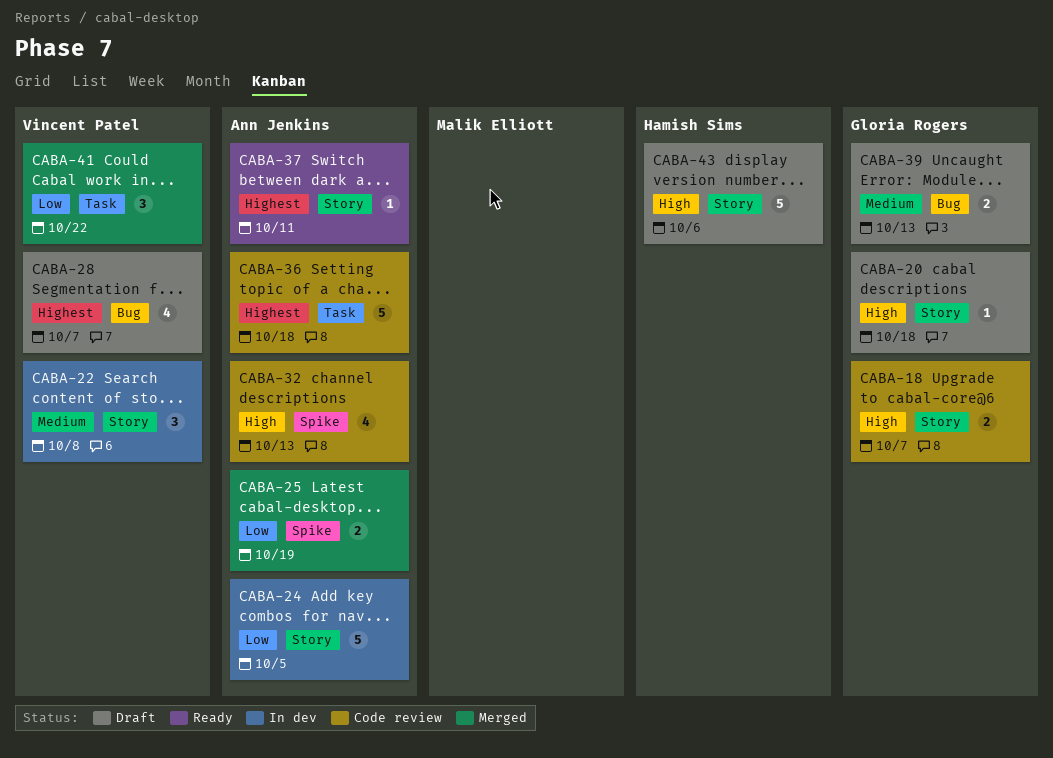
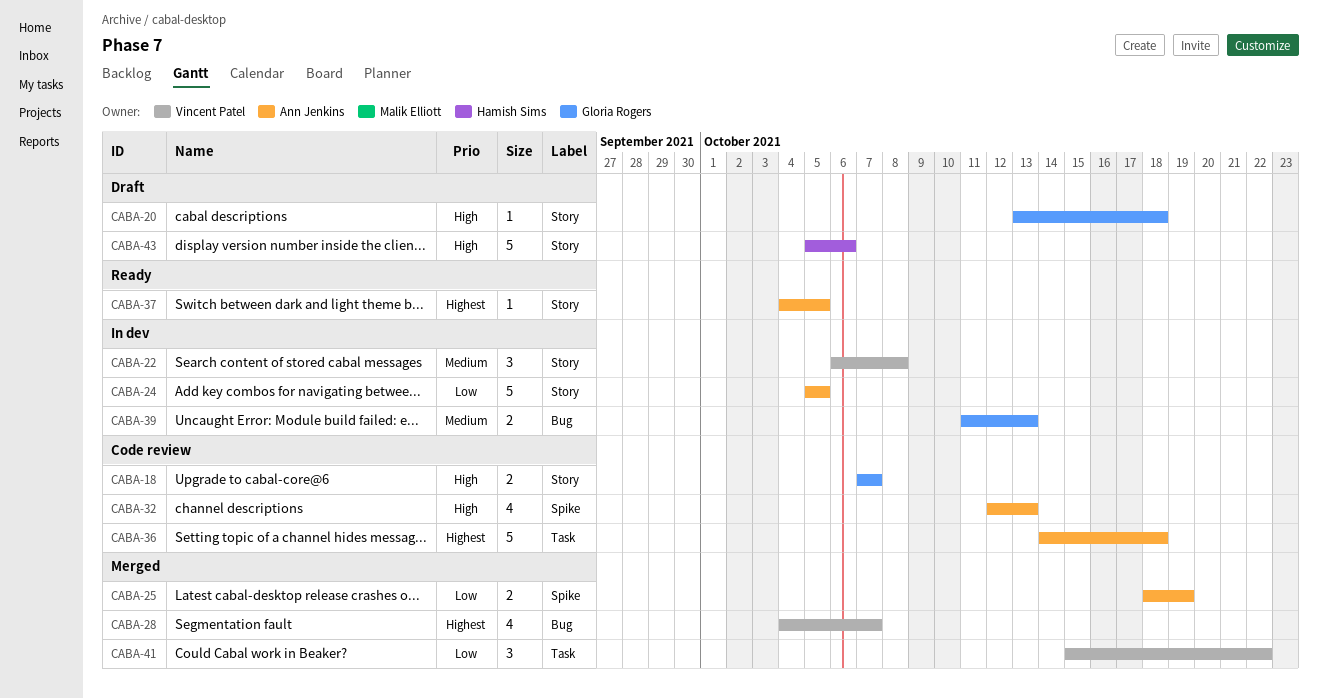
CABA-28, status: Draft -> Merged
CABA-37, due: Oct 11 -> Oct 5
CABA-39, status: Draft -> In dev

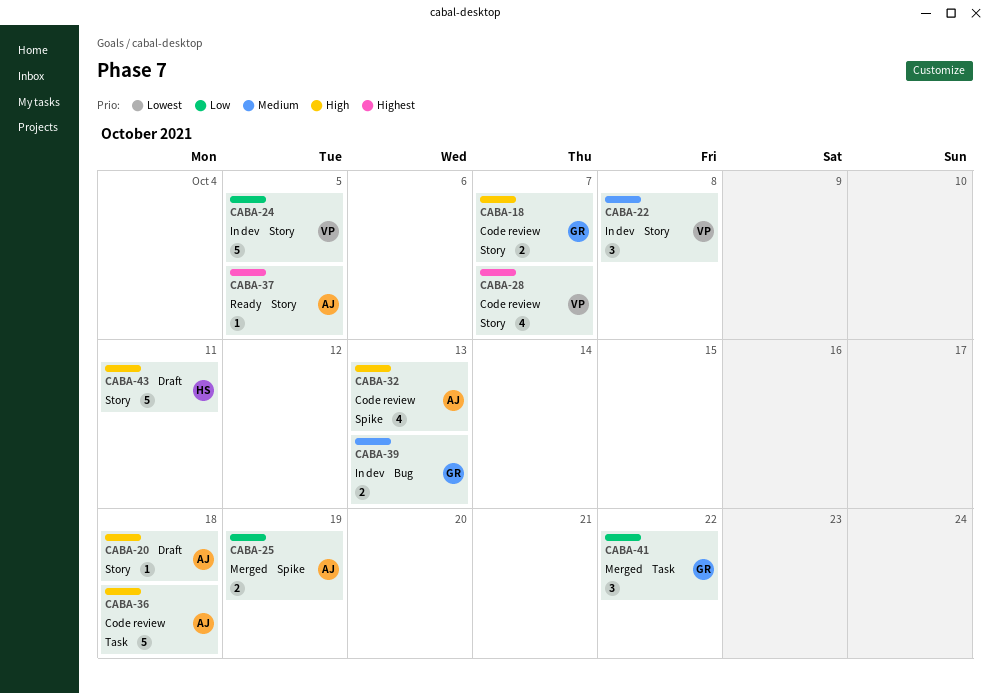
CABA-20, owner: Gloria Rogers -> Ann Jenkins
CABA-24, owner: Ann Jenkins -> Vincent Patel
CABA-28, status: Merged -> Code review
CABA-28, label: Bug -> Story
CABA-36, priority: Highest -> High
CABA-41, owner: Vincent Patel -> Gloria Rogers
CABA-43, due: Oct 6 -> Oct 11

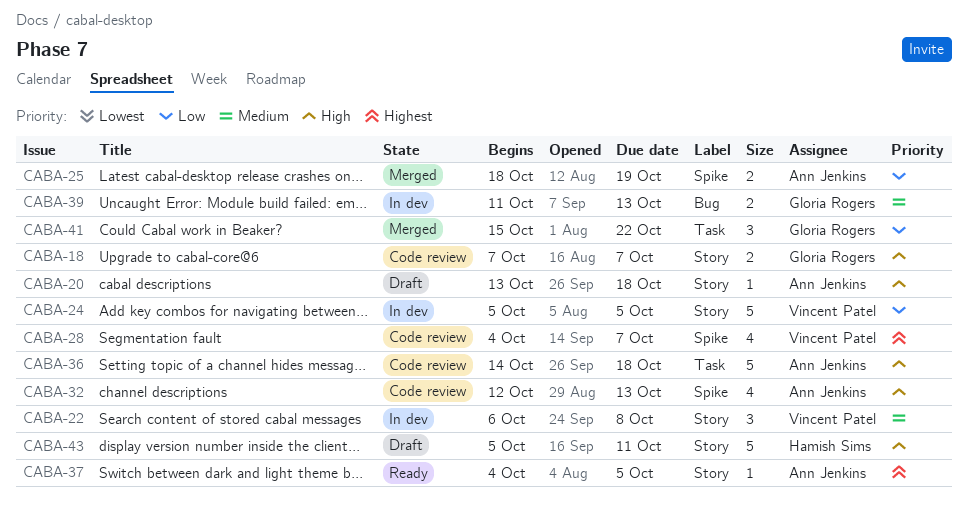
CABA-28, label: Story -> Spike

